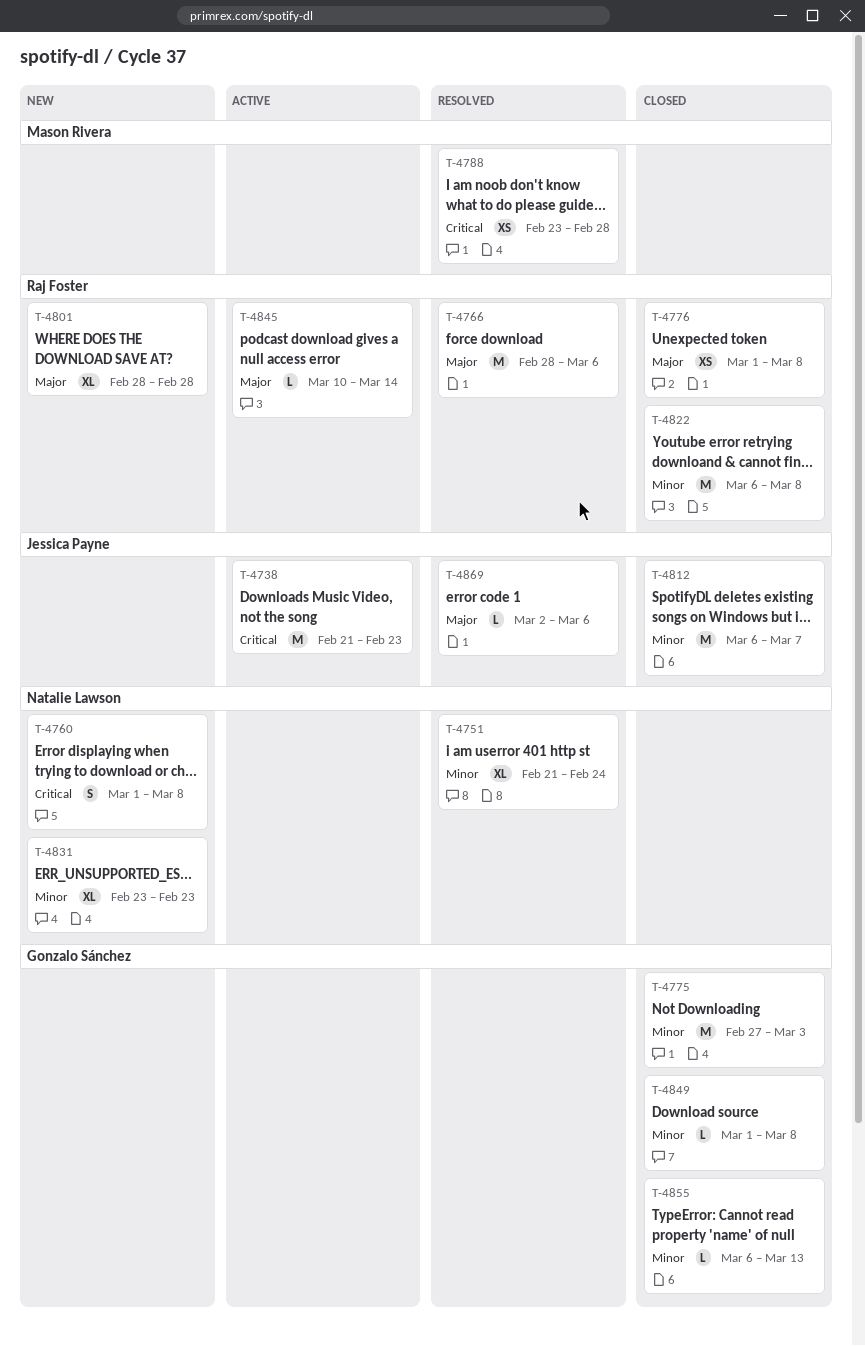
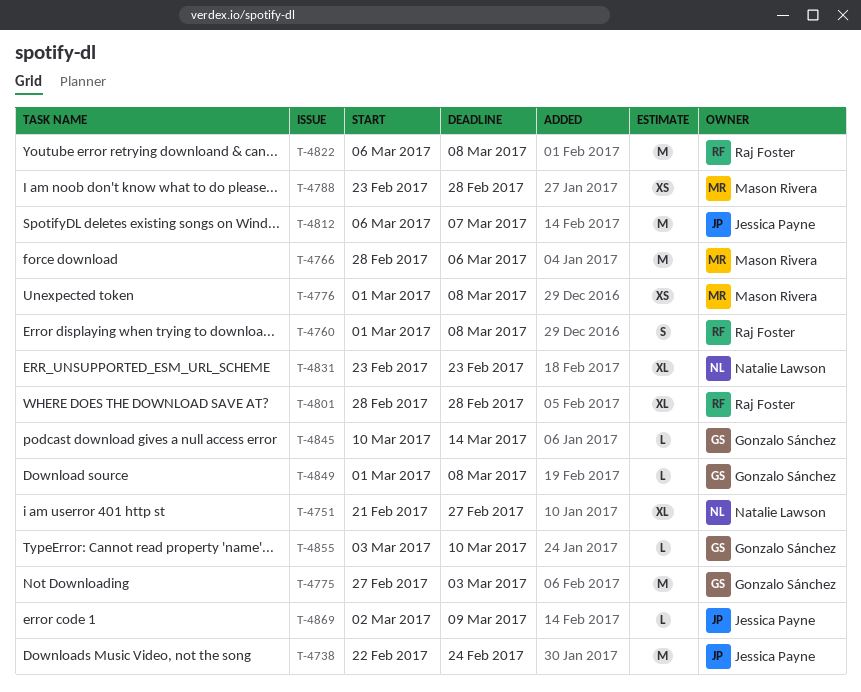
T-4738, start: Feb 21 -> Feb 22
T-4738, due: Feb 23 -> Feb 24
T-4751, due: Feb 24 -> Feb 27
T-4760, owner: Natalie Lawson -> Raj Foster
T-4766, owner: Raj Foster -> Mason Rivera
T-4776, owner: Raj Foster -> Mason Rivera
T-4845, owner: Raj Foster -> Gonzalo Sánchez
T-4855, start: Mar 6 -> Mar 3
T-4855, due: Mar 13 -> Mar 10
T-4869, due: Mar 6 -> Mar 9

